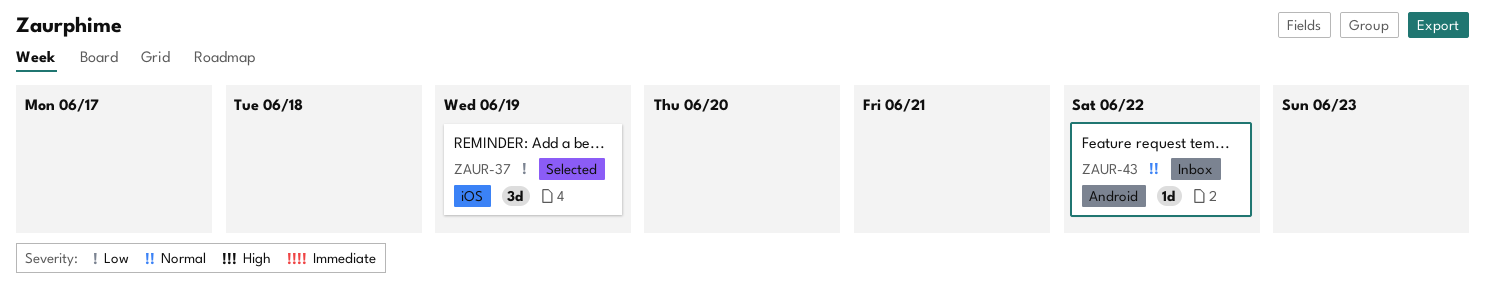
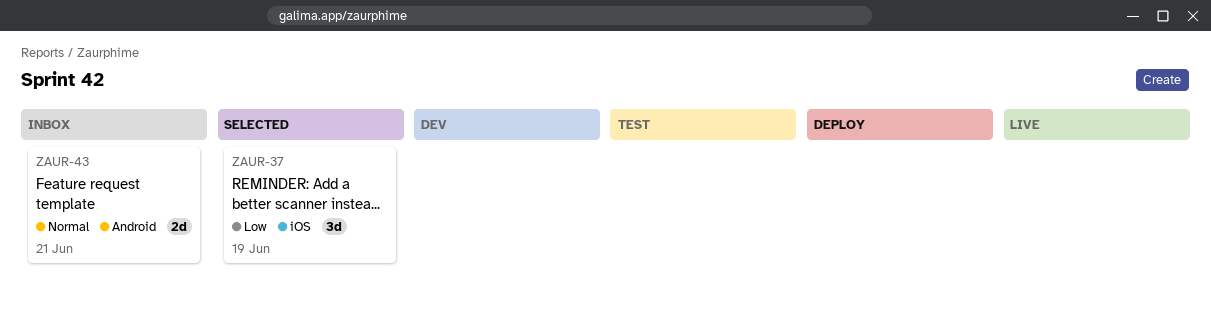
ZAUR-43, estimate: 1d -> 2d
ZAUR-43, due: Jun 22 -> Jun 21

